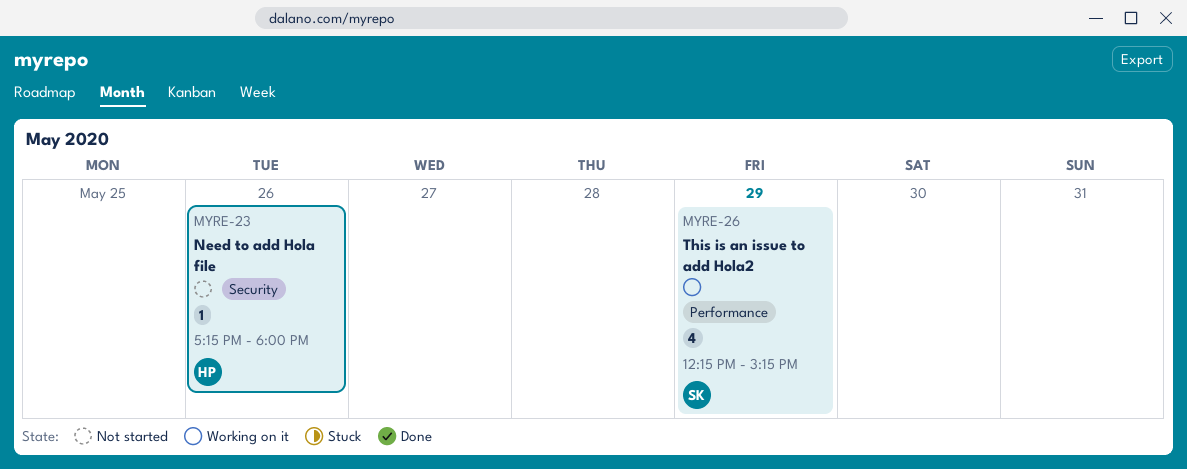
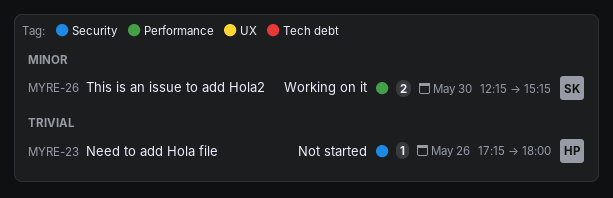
MYRE-26, estimate: 4 -> 2
MYRE-26, day: May 29 -> May 30

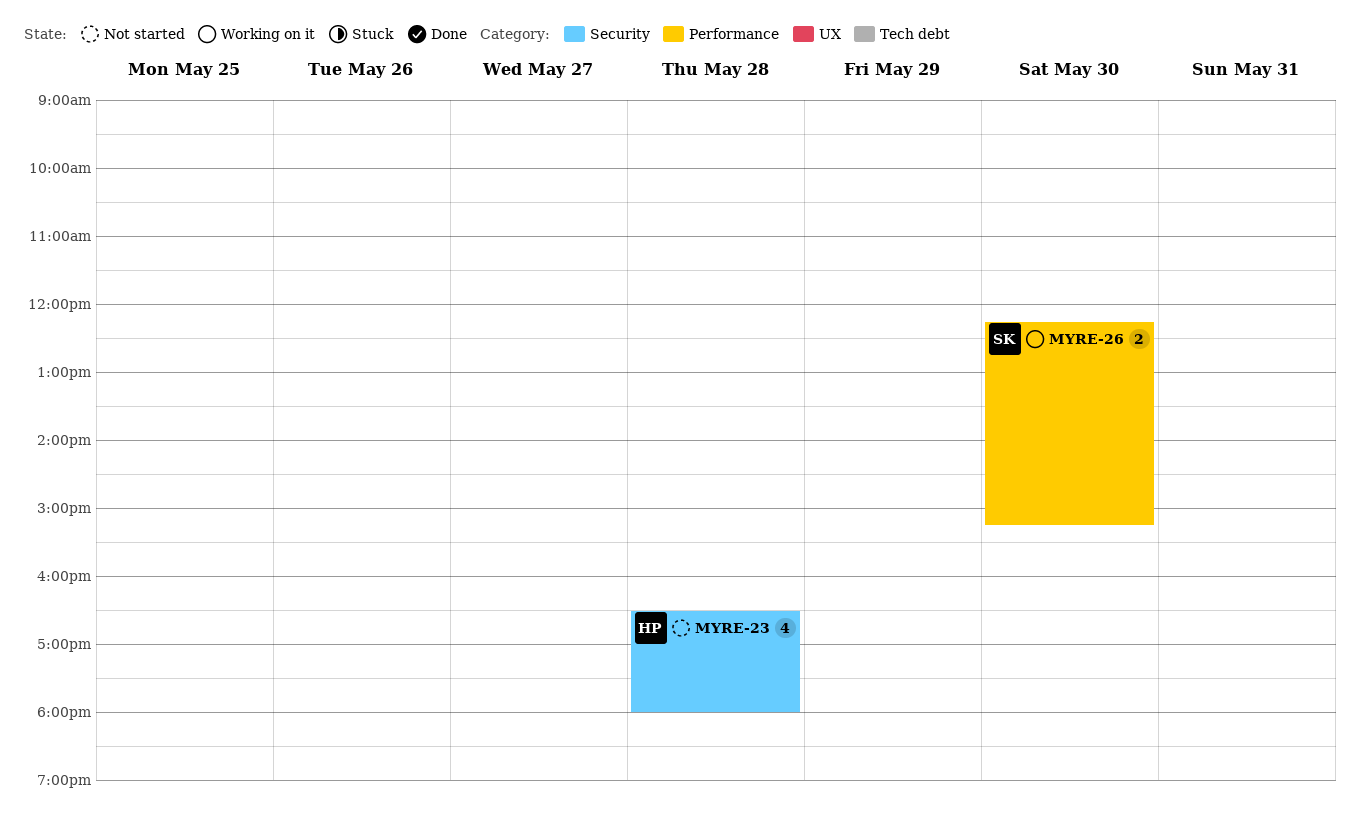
MYRE-23, estimate: 1 -> 4
MYRE-23, day: May 26 -> May 28
MYRE-23, begins: 17:15 -> 16:30

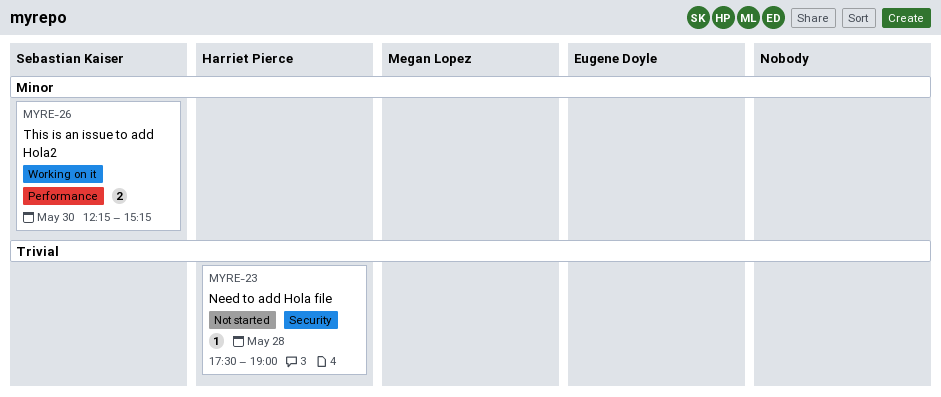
MYRE-23, estimate: 4 -> 1
MYRE-23, begins: 16:30 -> 17:30
MYRE-23, ends: 18:00 -> 19:00

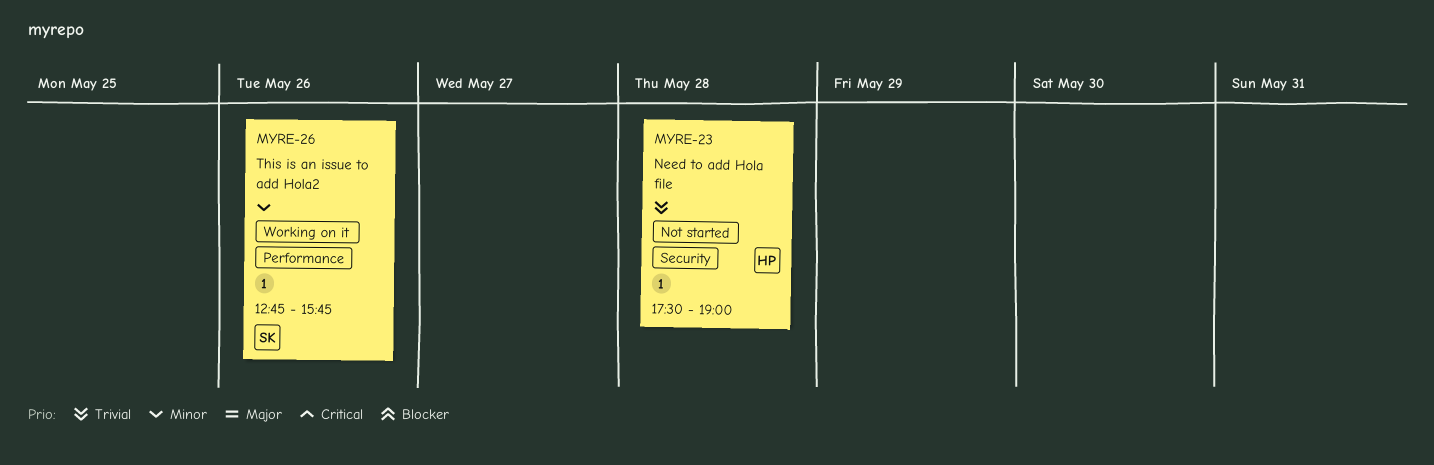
MYRE-26, estimate: 2 -> 1
MYRE-26, day: May 30 -> May 26
MYRE-26, begins: 12:15 -> 12:45
MYRE-26, ends: 15:15 -> 15:45

